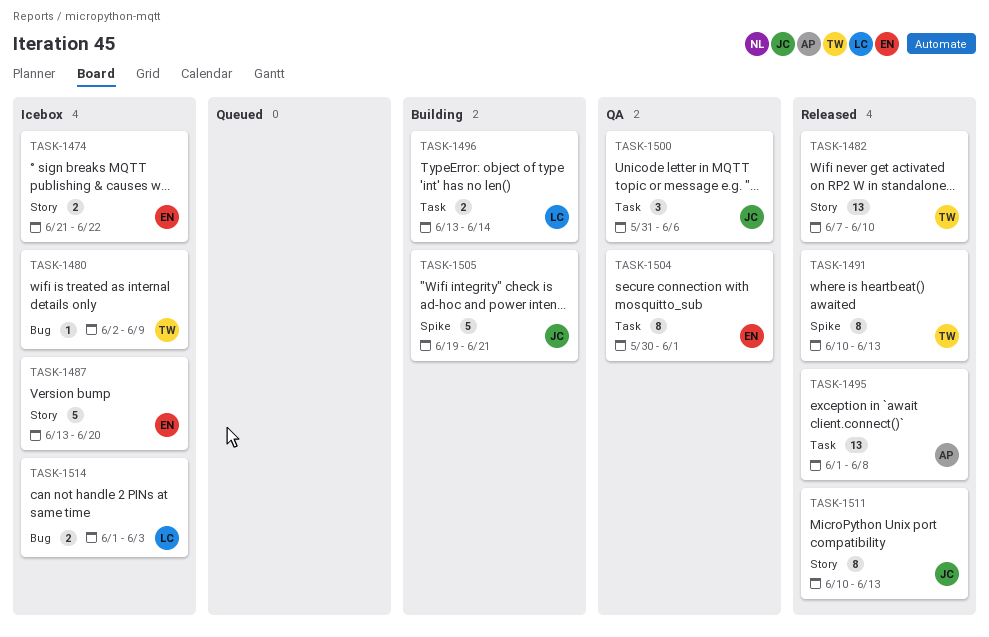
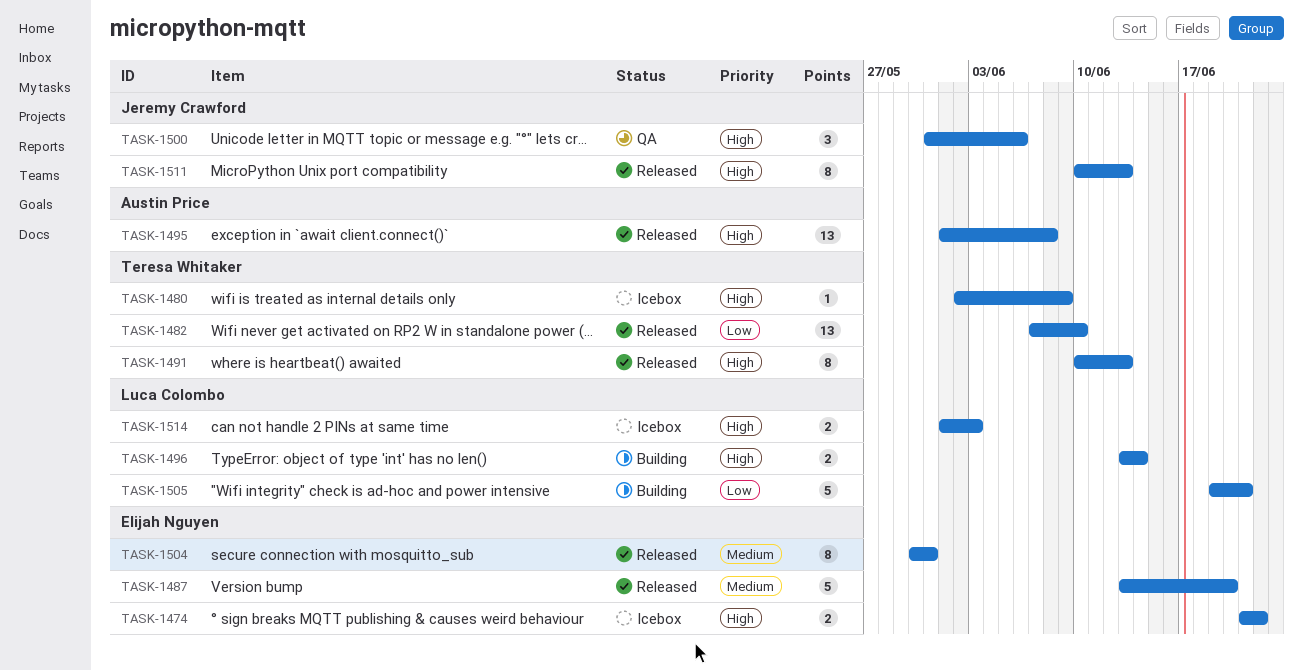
TASK-1487, status: Icebox -> Released
TASK-1504, status: QA -> Released
TASK-1504, due: Jun 1 -> May 31
TASK-1505, owner: Jeremy Crawford -> Luca Colombo

